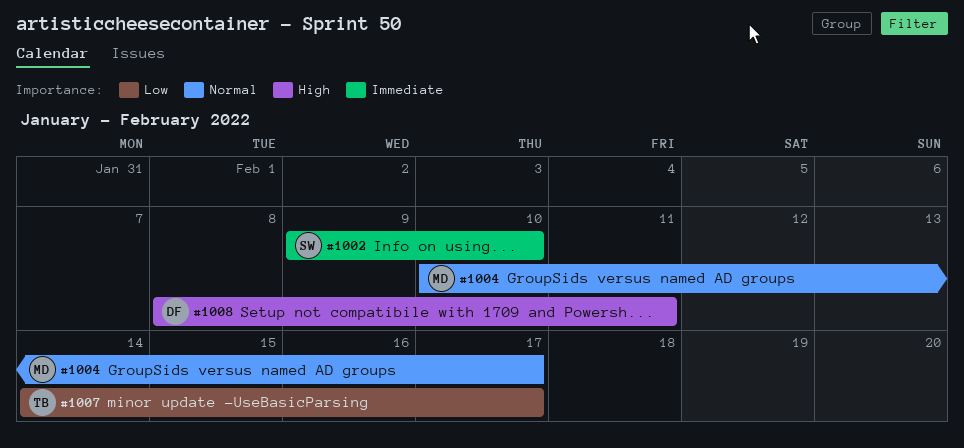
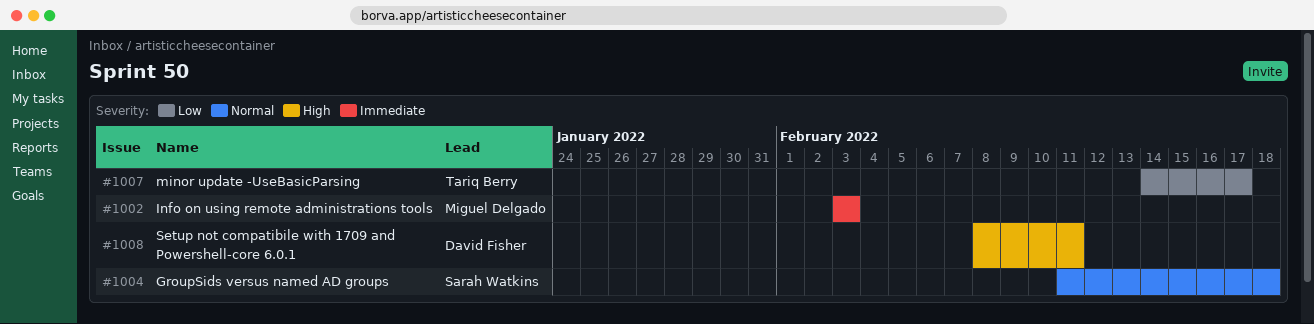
#1002, owner: Sarah Watkins -> Miguel Delgado
#1002, start: Feb 9 -> Feb 3
#1002, due: Feb 10 -> Feb 3
#1004, owner: Miguel Delgado -> Sarah Watkins
#1004, start: Feb 10 -> Feb 11
#1004, due: Feb 17 -> Feb 18

